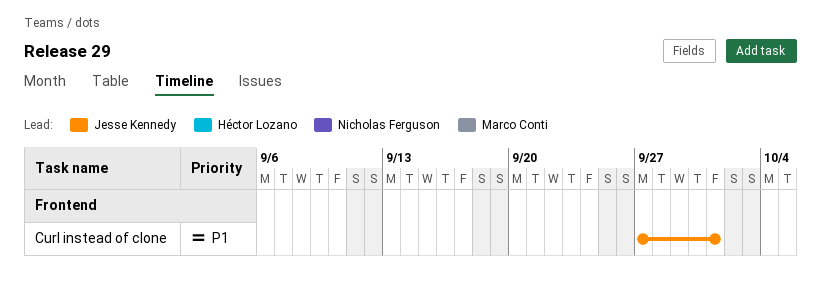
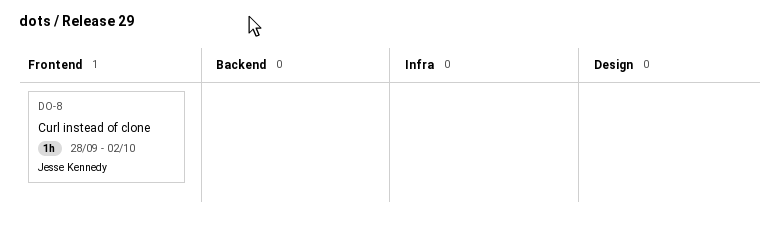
Curl instead of clone, start: Sep 27 -> Sep 28
Curl instead of clone, due: Oct 1 -> Oct 2

